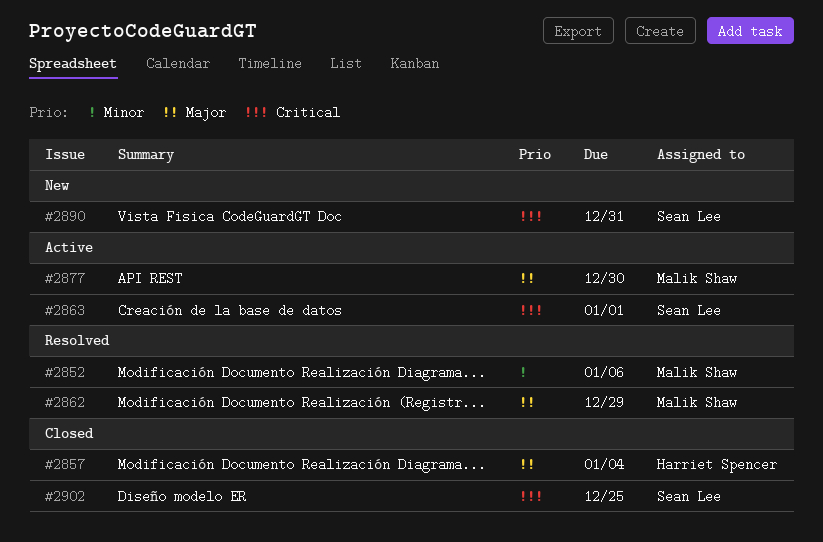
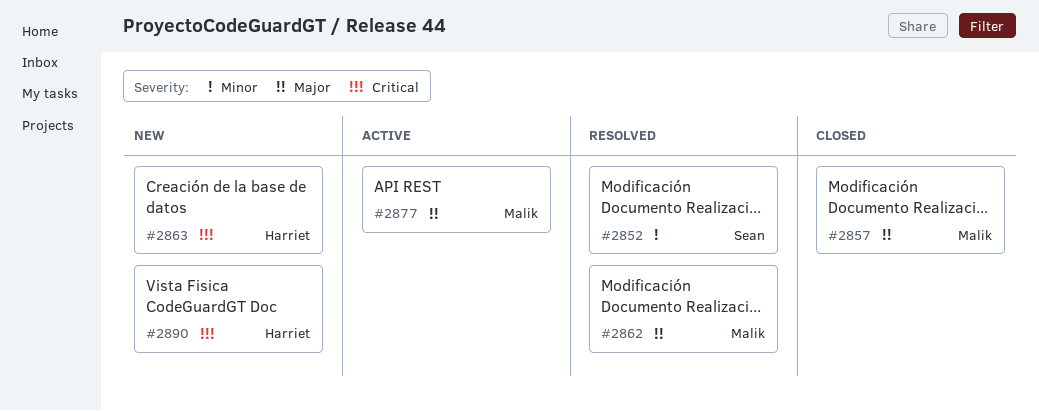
#2852, owner: Malik Shaw -> Sean Lee
#2857, owner: Harriet Spencer -> Malik Shaw
#2863, status: Active -> New
#2863, owner: Sean Lee -> Harriet Spencer
#2890, owner: Sean Lee -> Harriet Spencer
#2902: present -> none

